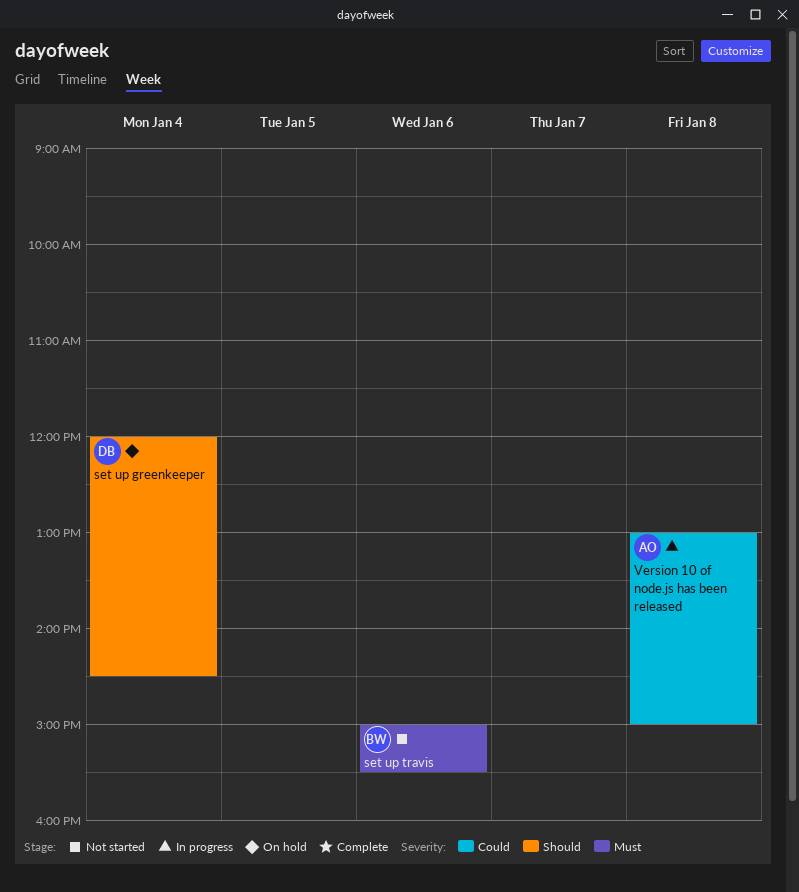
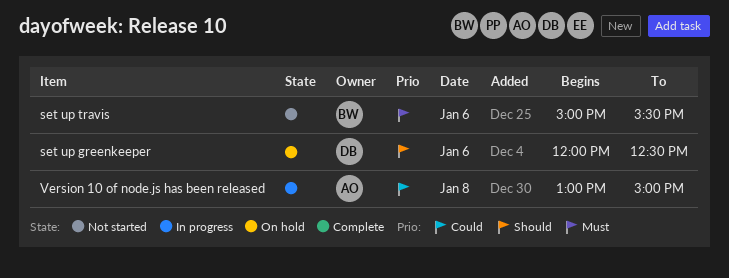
set up greenkeeper, day: Jan 4 -> Jan 6
set up greenkeeper, ends: 14:30 -> 12:30

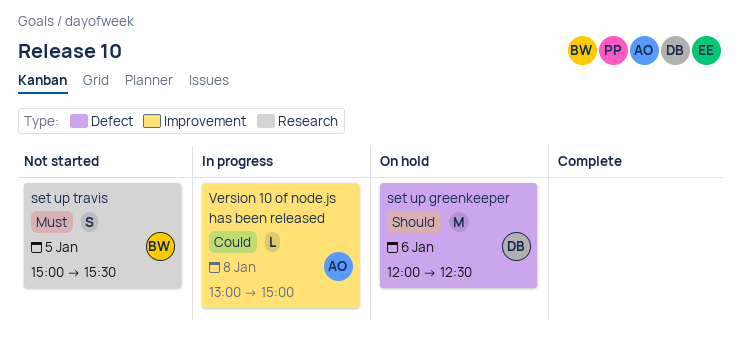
set up travis, day: Jan 6 -> Jan 5

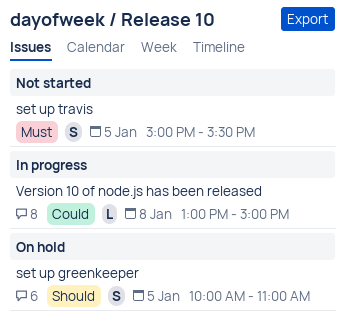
set up greenkeeper, estimate: M -> S
set up greenkeeper, day: Jan 6 -> Jan 5
set up greenkeeper, begins: 12:00 -> 10:00
set up greenkeeper, ends: 12:30 -> 11:00

